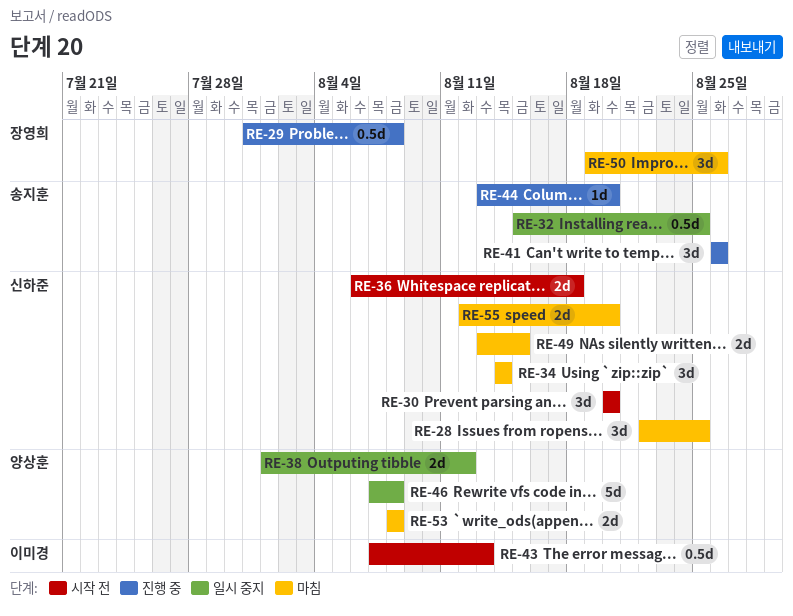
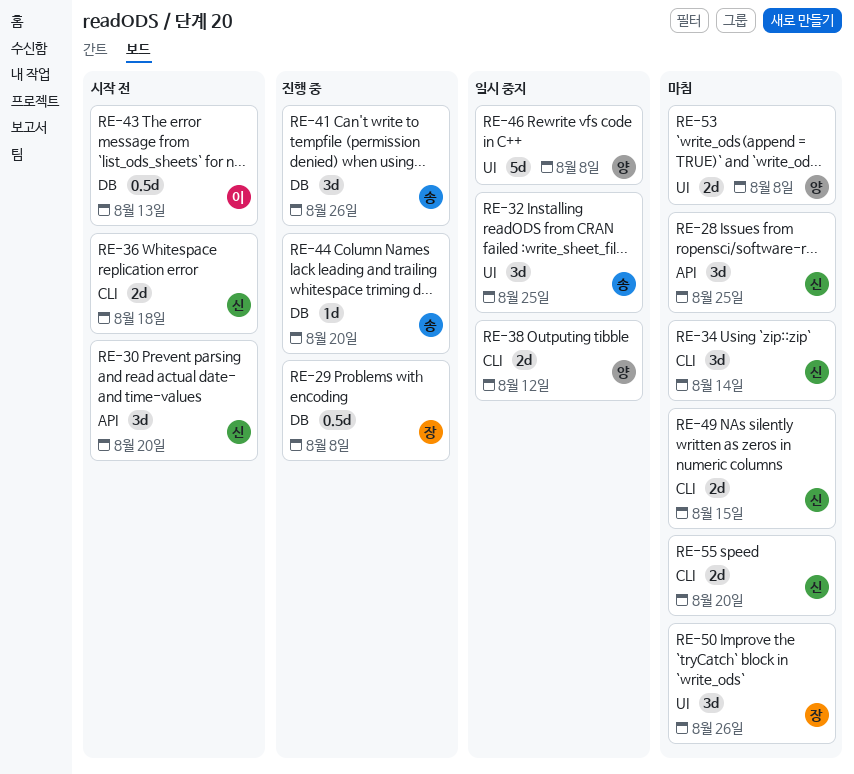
RE-32, estimate: 0.5d -> 3d

